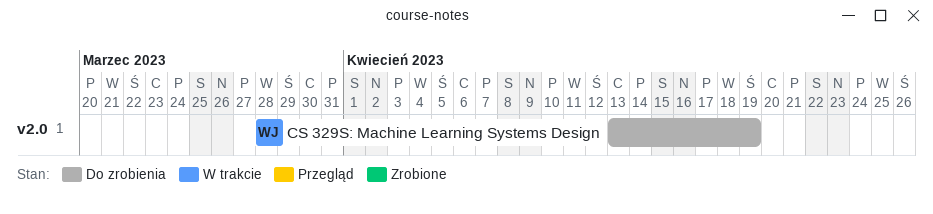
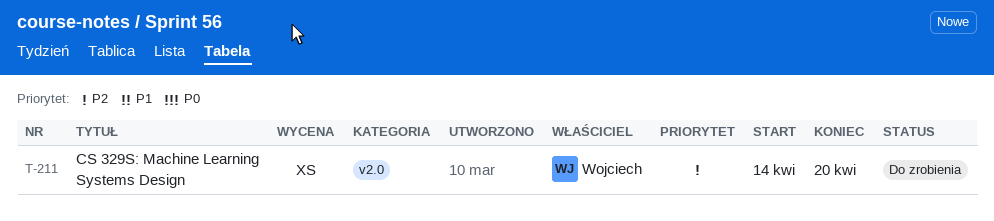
CS 329S: Machine Learning Systems Design, start: Apr 13 -> Apr 14
CS 329S: Machine Learning Systems Design, due: Apr 19 -> Apr 20

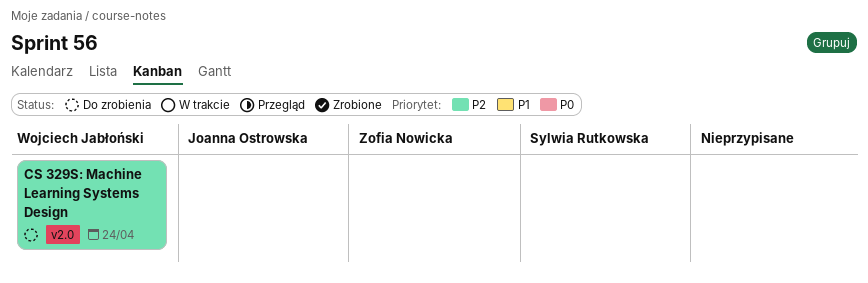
CS 329S: Machine Learning Systems Design, due: Apr 20 -> Apr 24

